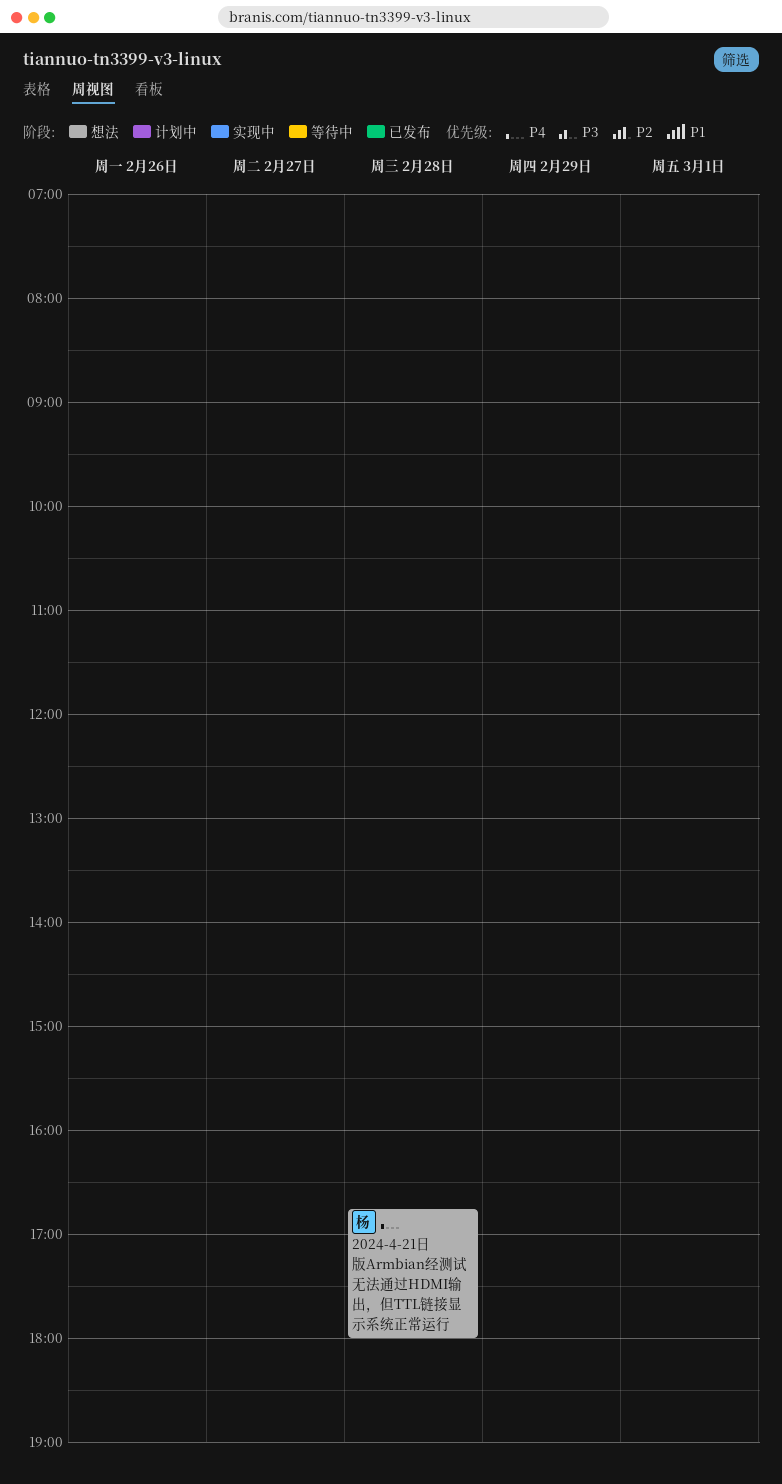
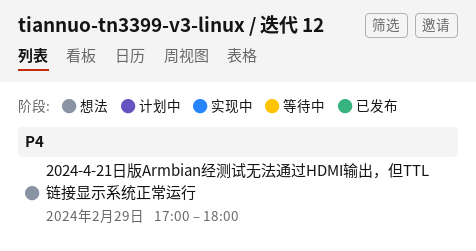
2024-4-21日版Armbian经测试无法通过HDMI输出，但TTL链接显示系统正常运行, day: Feb 28 -> Feb 29
2024-4-21日版Armbian经测试无法通过HDMI输出，但TTL链接显示系统正常运行, begins: 16:45 -> 17:00

